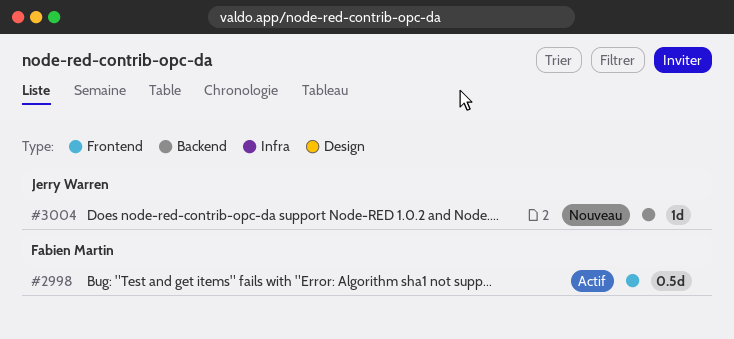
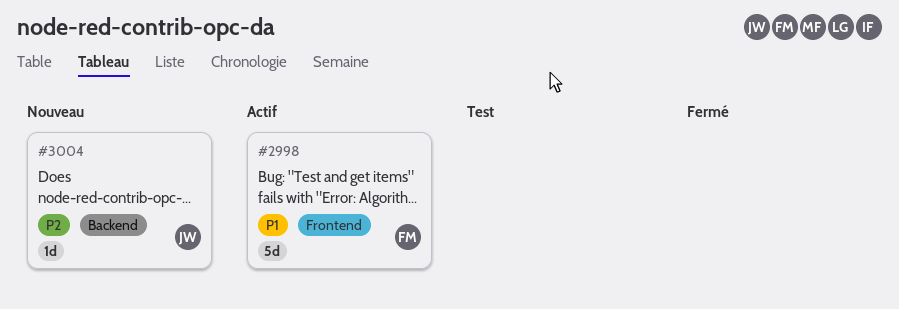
#2998, estimate: 0.5d -> 5d

